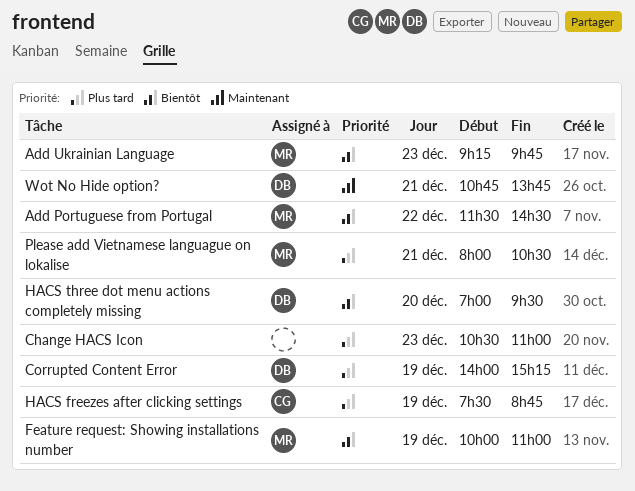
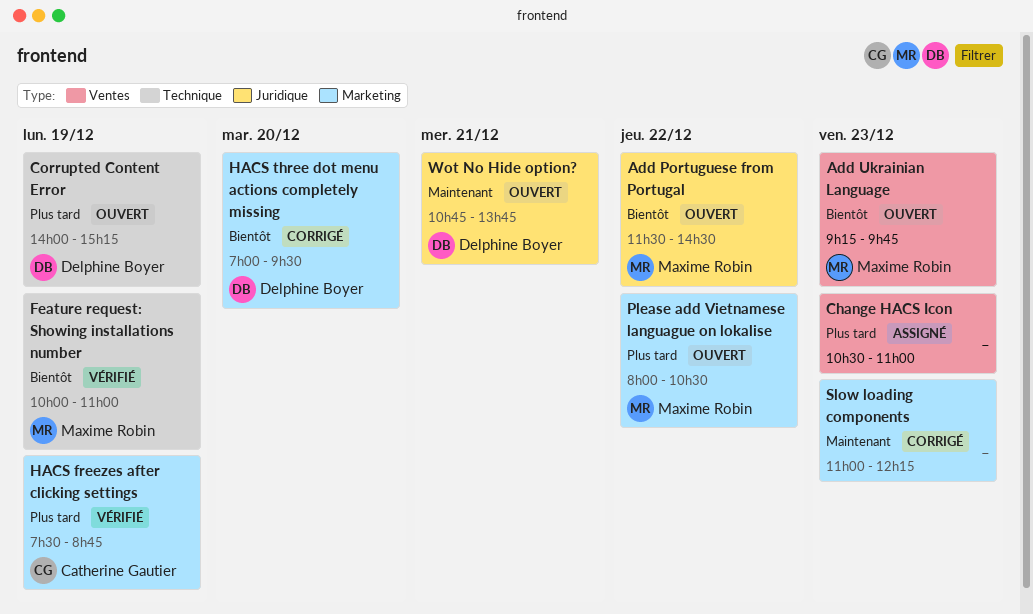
Please add Vietnamese languague on lokalise, day: Dec 21 -> Dec 22
Slow loading components: none -> present

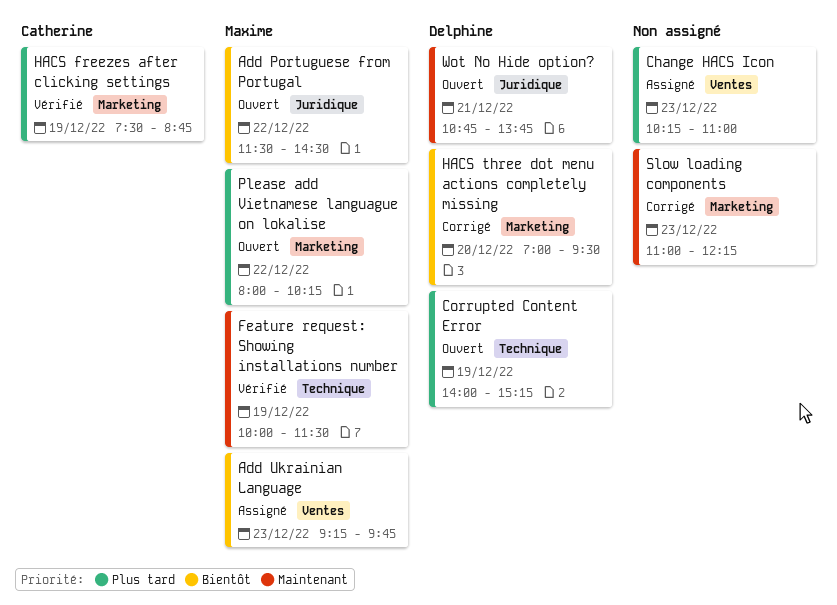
Add Ukrainian Language, status: Ouvert -> Assigné
Change HACS Icon, begins: 10:30 -> 10:15
Feature request: Showing installations number, priority: Bientôt -> Maintenant
Feature request: Showing installations number, ends: 11:00 -> 11:30
Please add Vietnamese languague on lokalise, ends: 10:30 -> 10:15

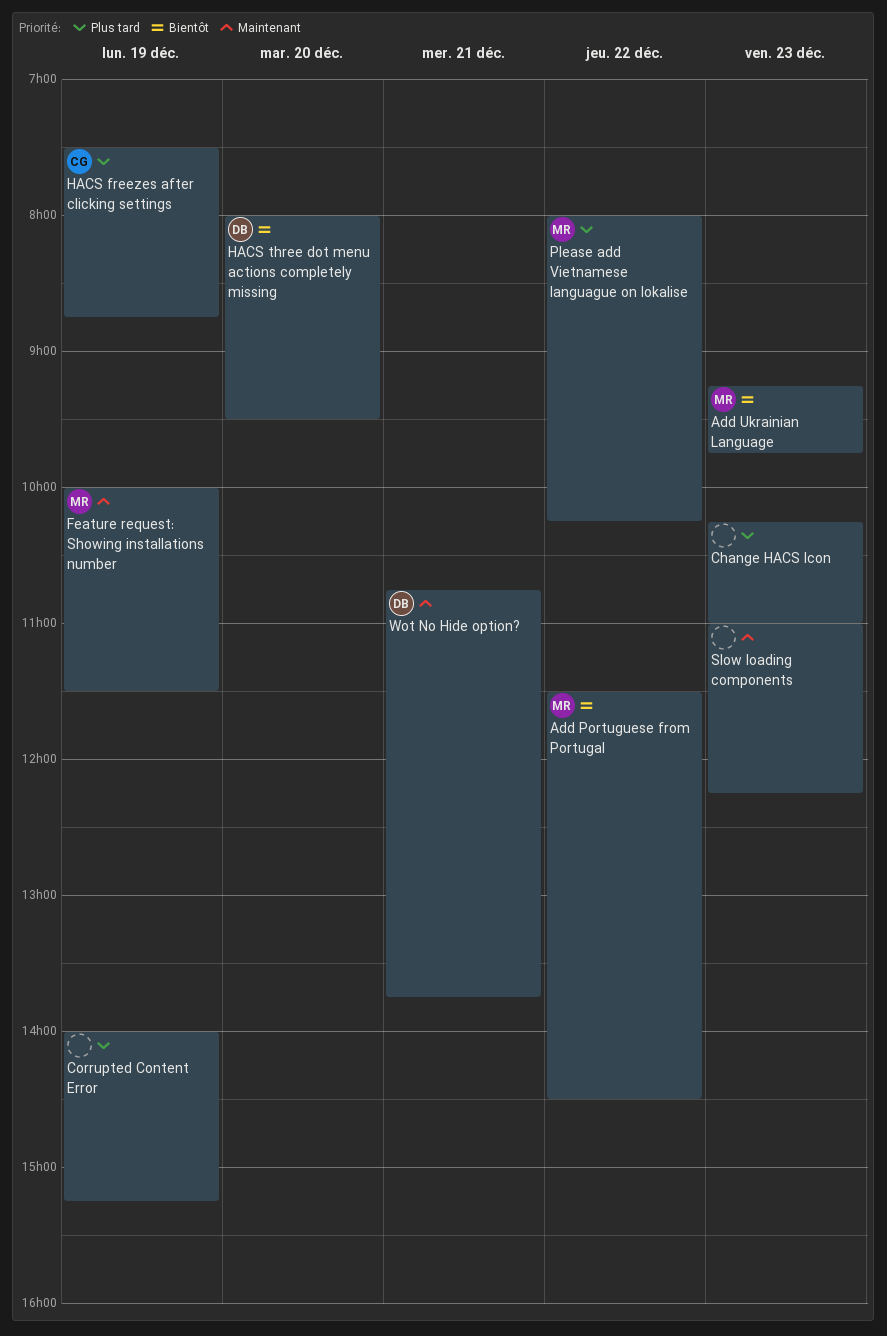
Corrupted Content Error, owner: Delphine -> none
HACS three dot menu actions completely missing, begins: 07:00 -> 08:00

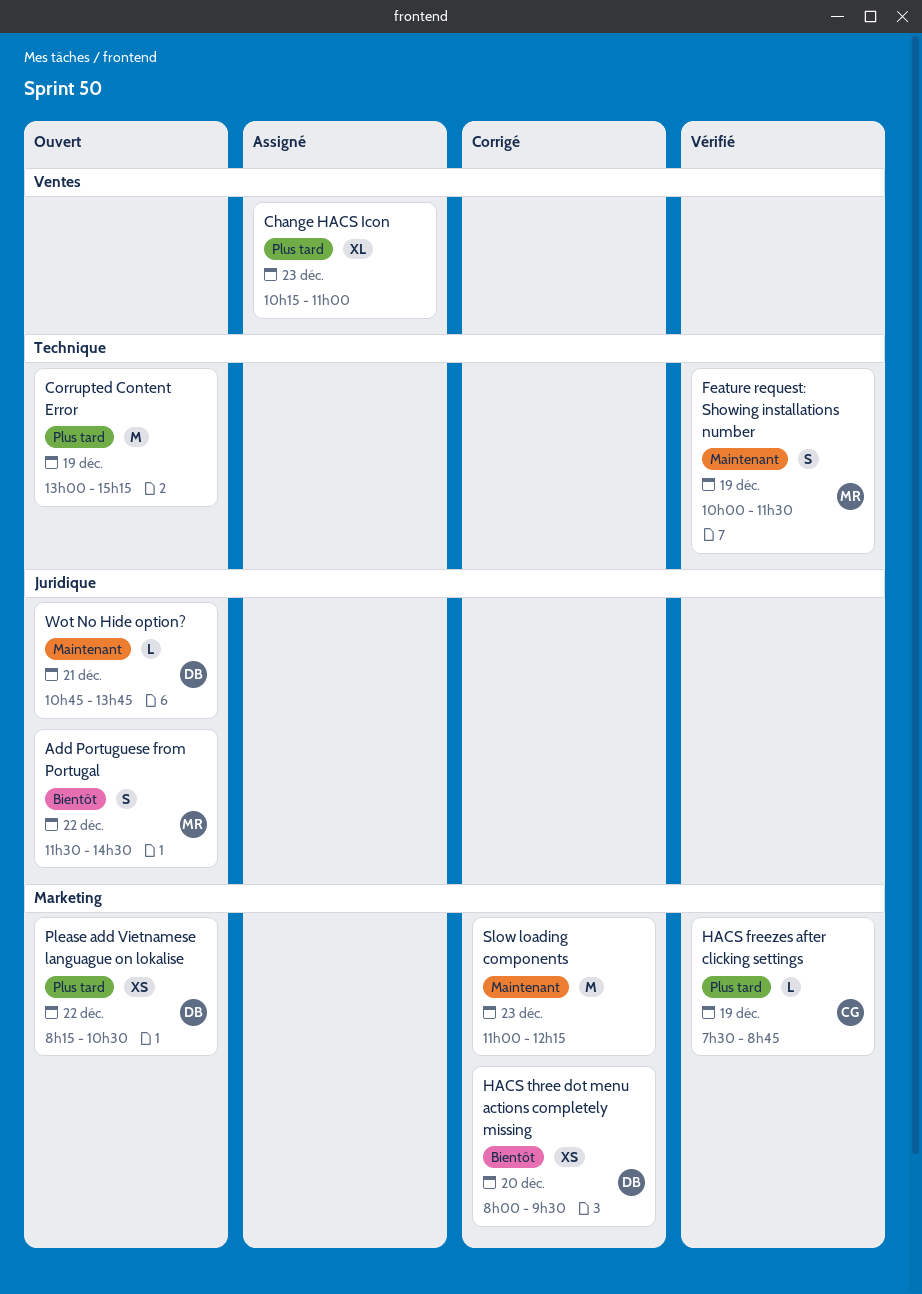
Add Ukrainian Language: present -> none
Corrupted Content Error, begins: 14:00 -> 13:00
Please add Vietnamese languague on lokalise, owner: MR -> DB
Please add Vietnamese languague on lokalise, begins: 08:00 -> 08:15
Please add Vietnamese languague on lokalise, ends: 10:15 -> 10:30

